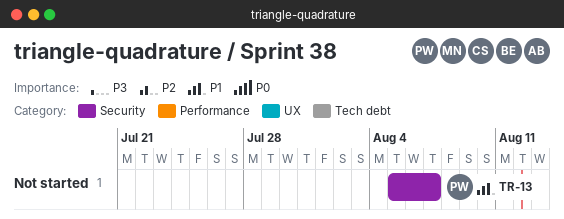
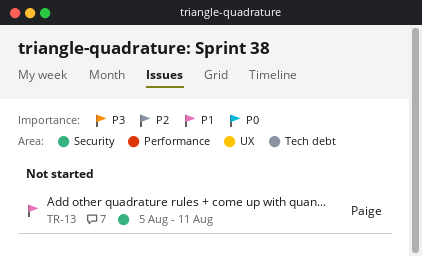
TR-13, due: Aug 7 -> Aug 11

